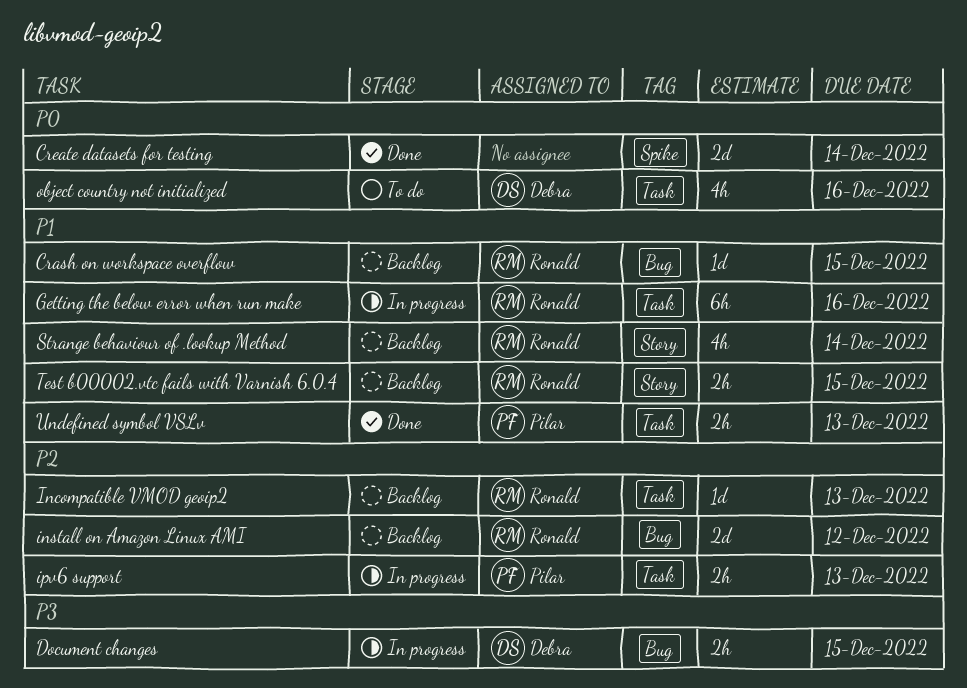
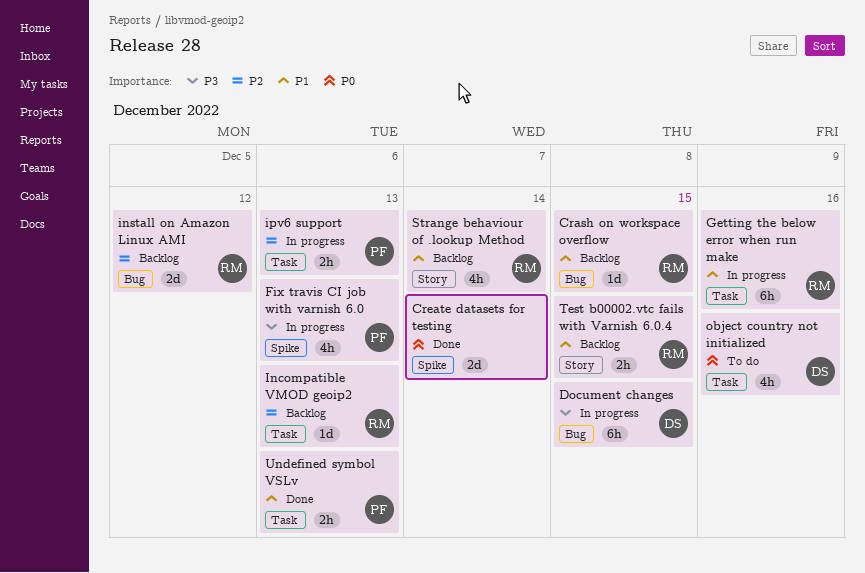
Document changes, estimate: 2h -> 6h
Fix travis CI job with varnish 6.0: none -> present

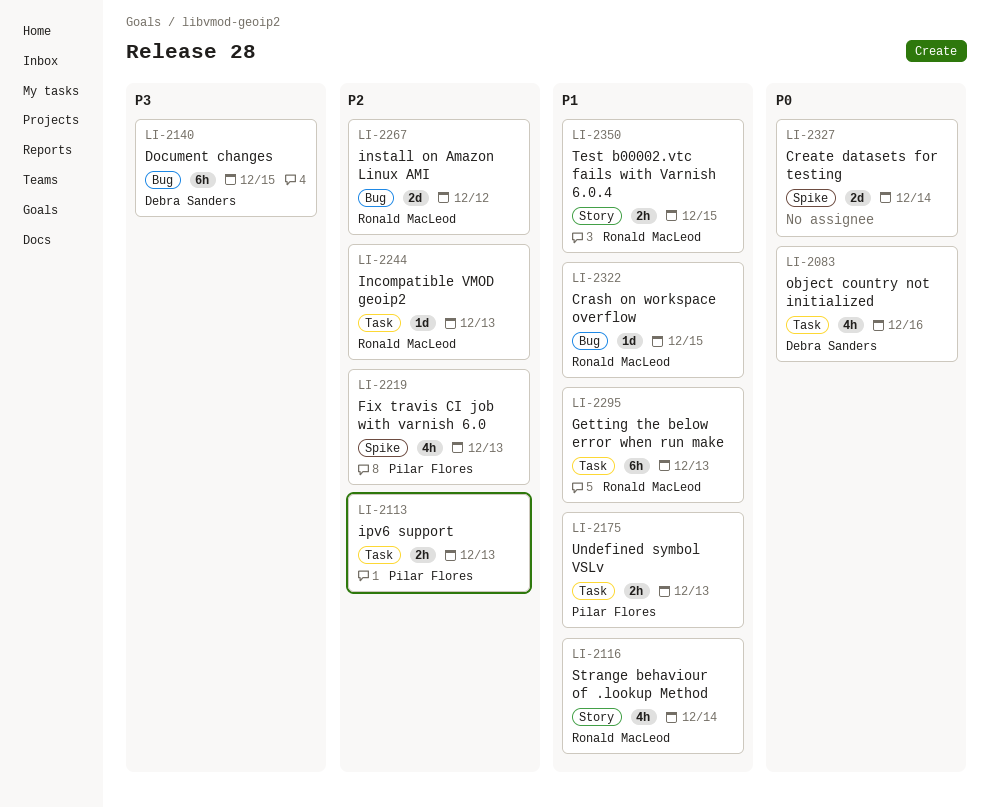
Fix travis CI job with varnish 6.0, priority: P3 -> P2
Getting the below error when run make, due: Dec 16 -> Dec 13

